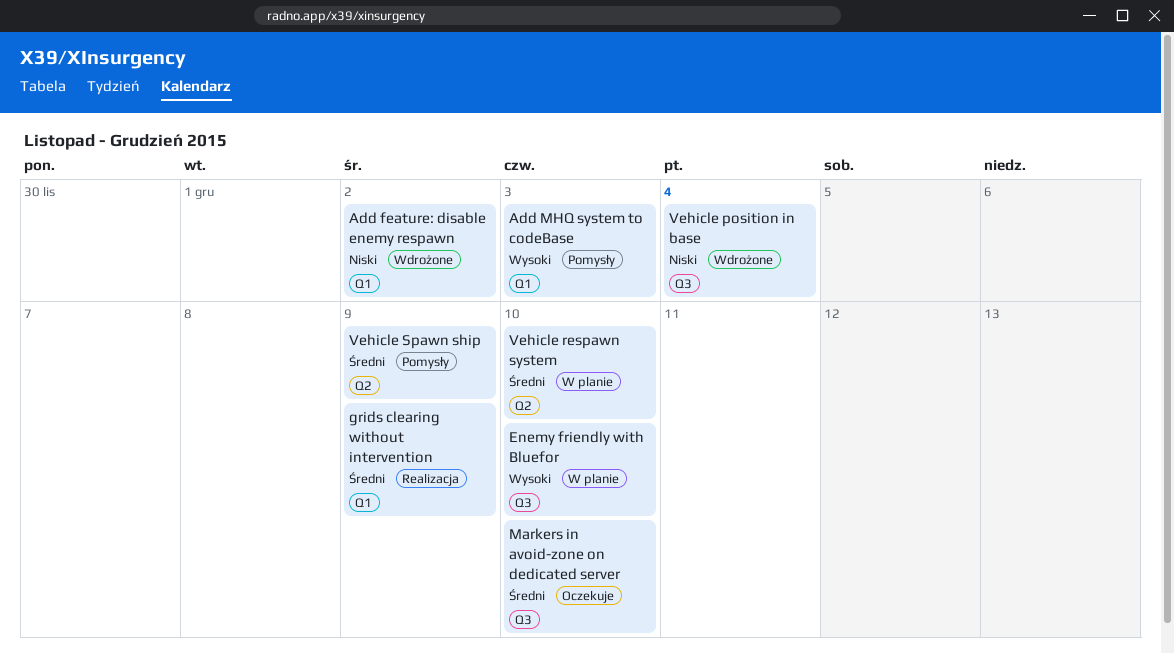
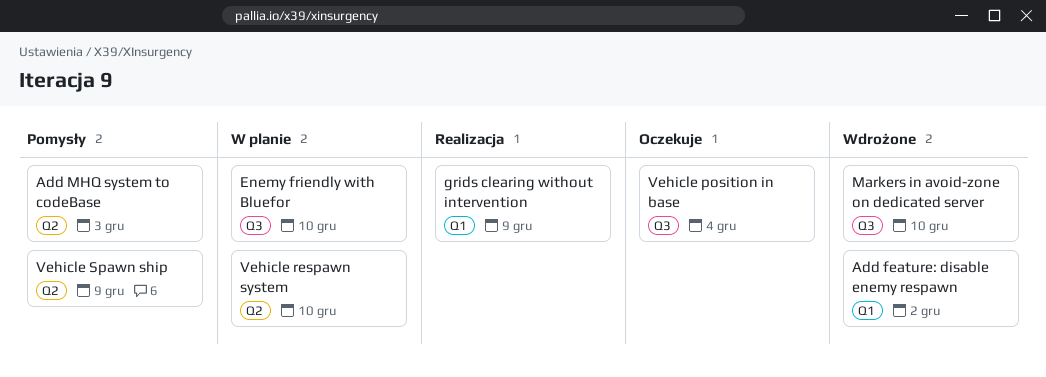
Add MHQ system to codeBase, label: Q1 -> Q2
Markers in avoid-zone on dedicated server, status: Oczekuje -> Wdrożone
Vehicle position in base, status: Wdrożone -> Oczekuje

